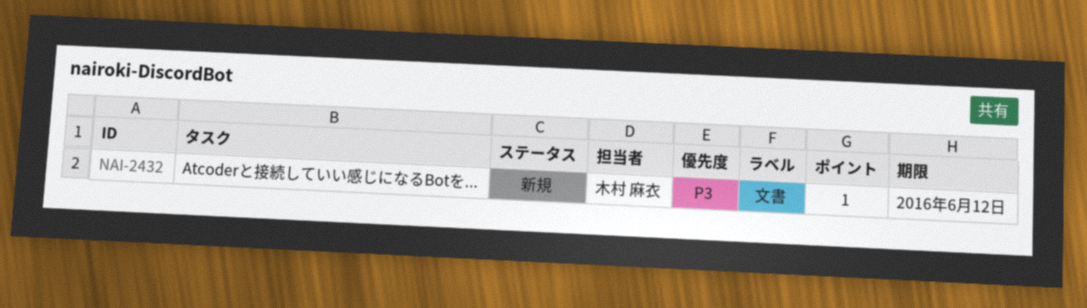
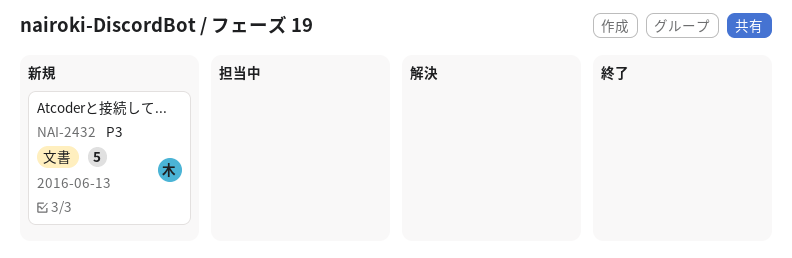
NAI-2432, estimate: 1 -> 5
NAI-2432, due: Jun 12 -> Jun 13

